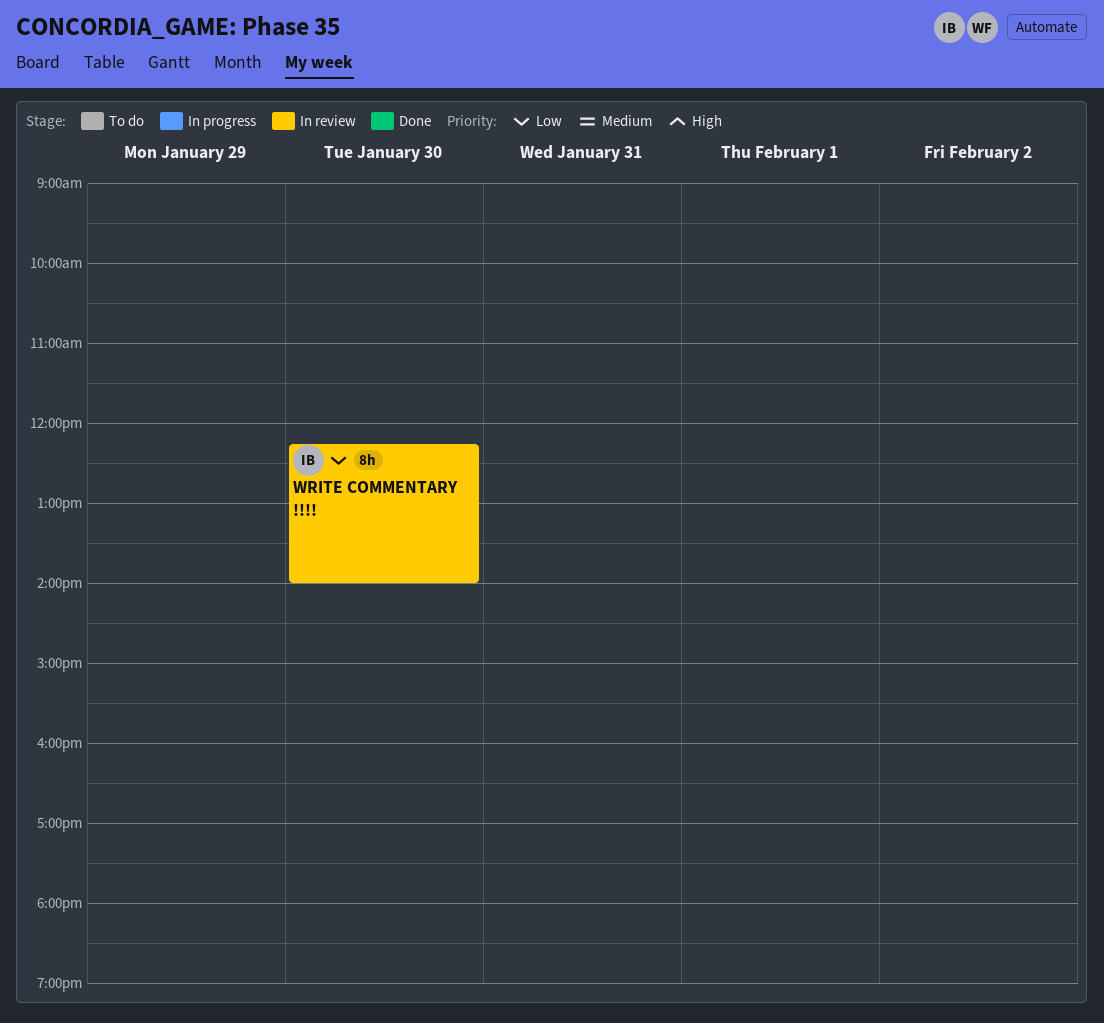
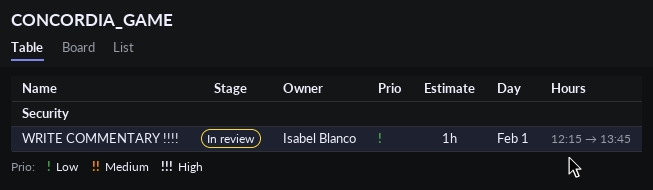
WRITE COMMENTARY !!!!, estimate: 8h -> 1h
WRITE COMMENTARY !!!!, day: Jan 30 -> Feb 1
WRITE COMMENTARY !!!!, ends: 14:00 -> 13:45

